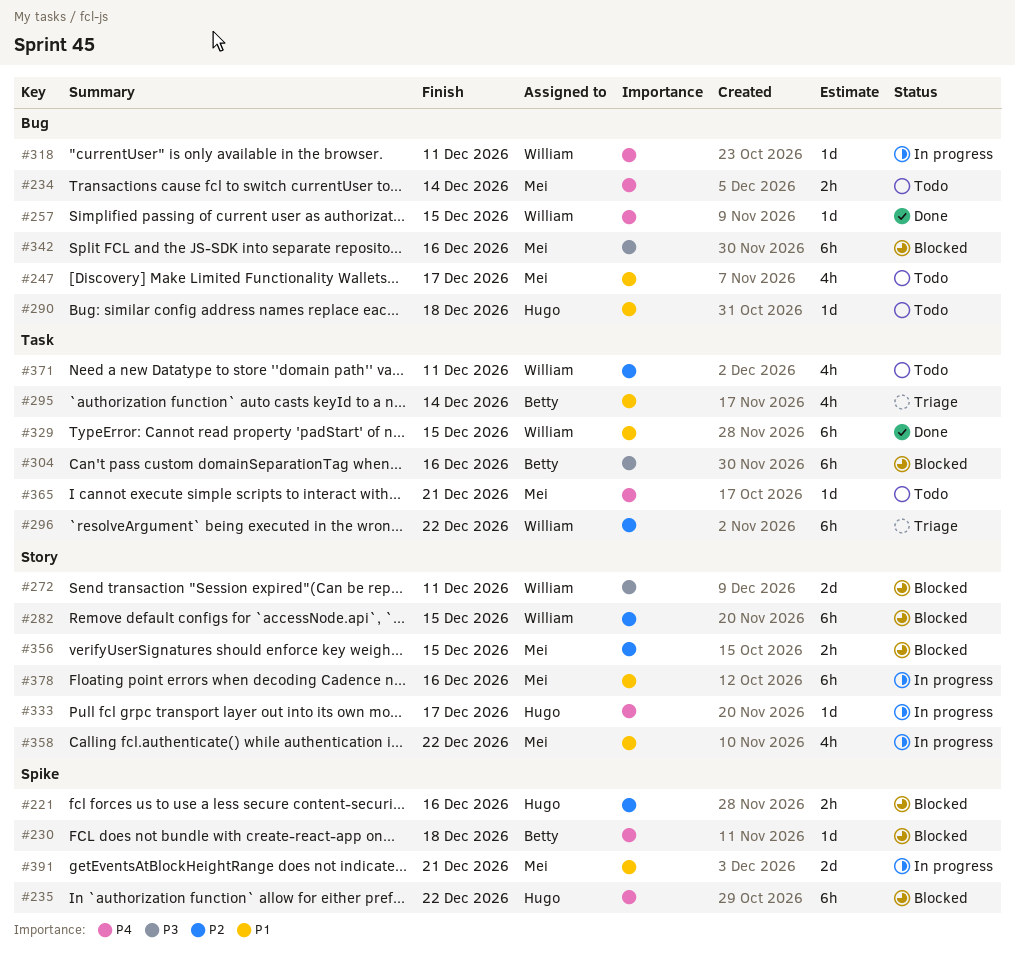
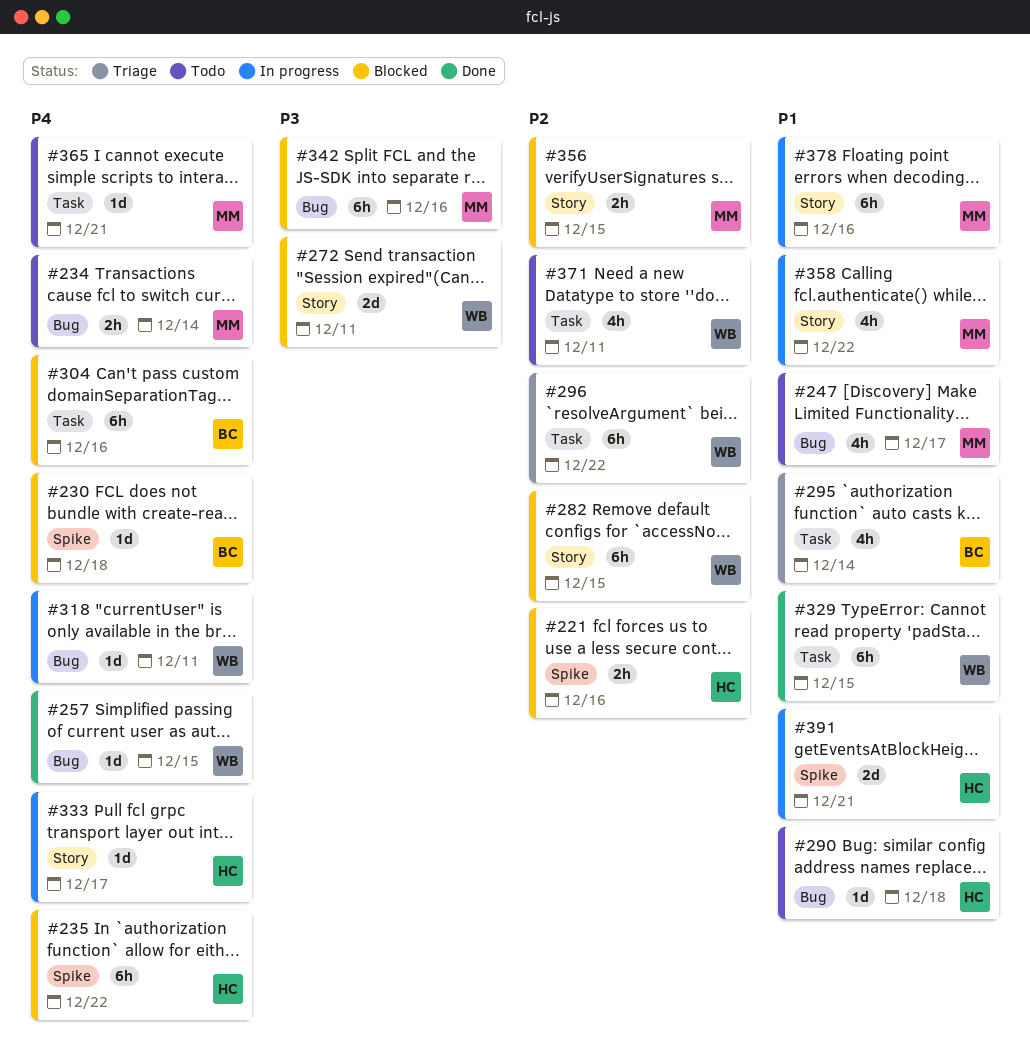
#304, priority: P3 -> P4
#391, owner: Mei -> Hugo

